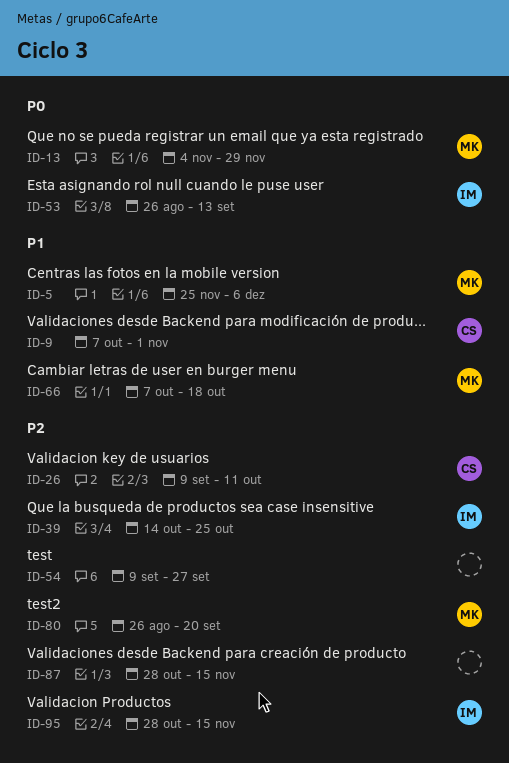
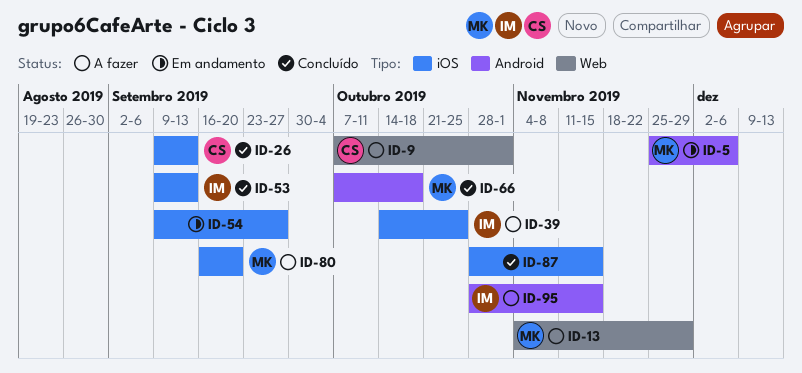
ID-26, due: Oct 11 -> Sep 13
ID-53, start: Aug 26 -> Sep 9
ID-80, start: Aug 26 -> Sep 16

